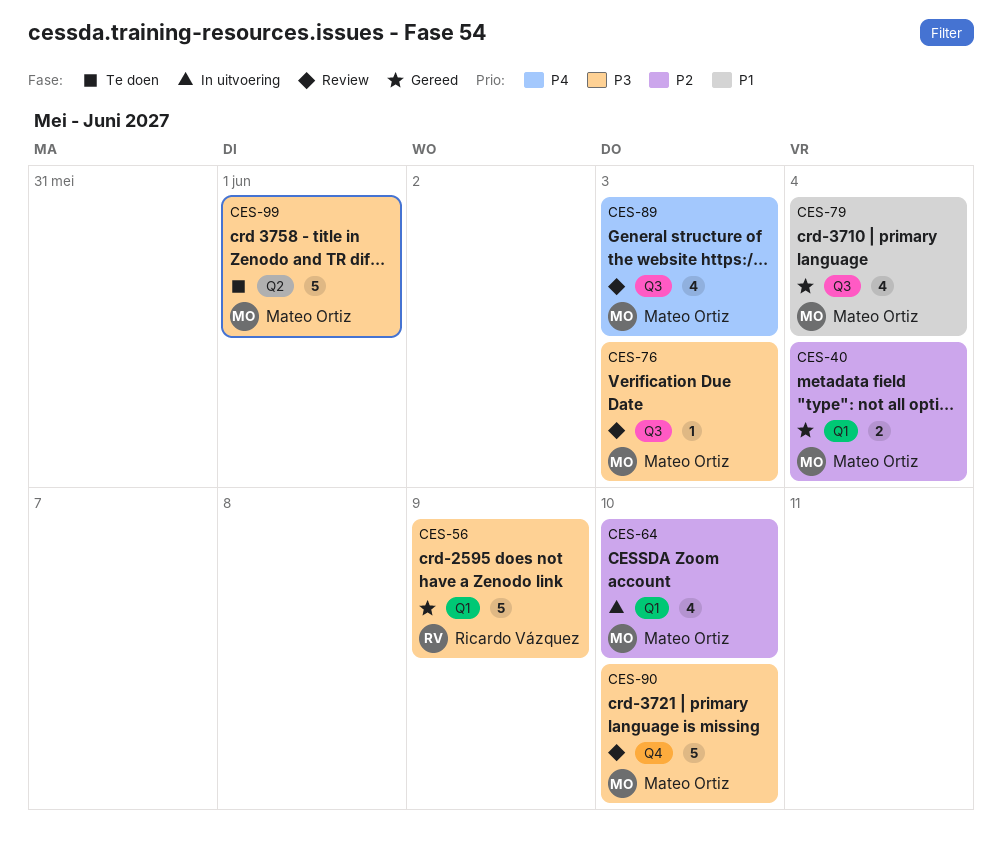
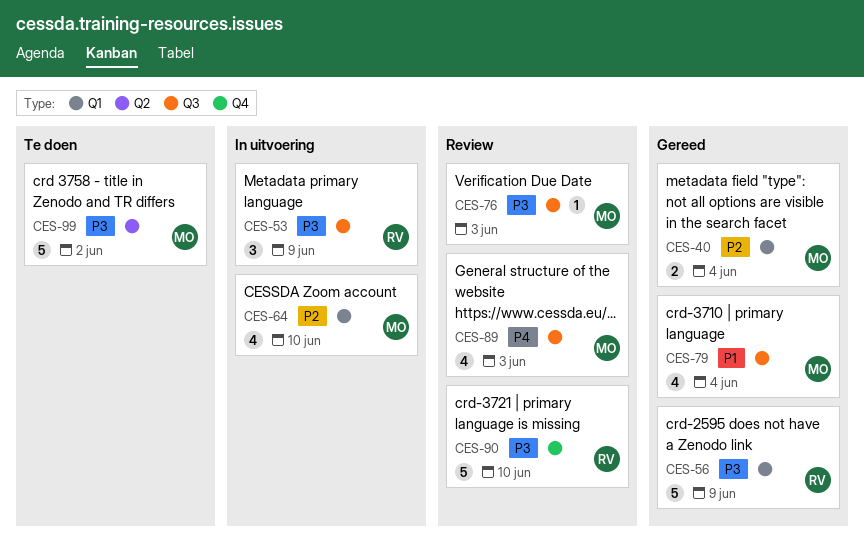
CES-53: none -> present
CES-90, owner: Mateo Ortiz -> Ricardo Vázquez
CES-99, due: Jun 1 -> Jun 2

